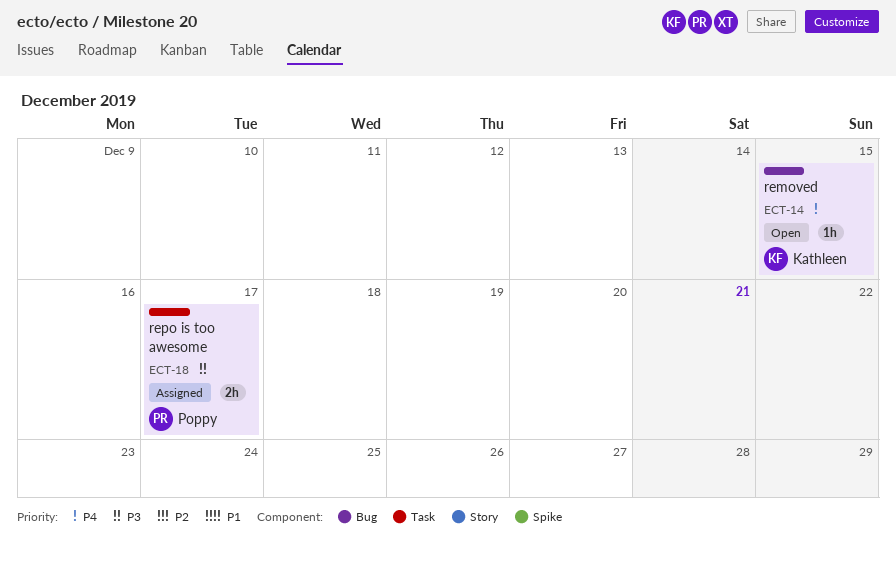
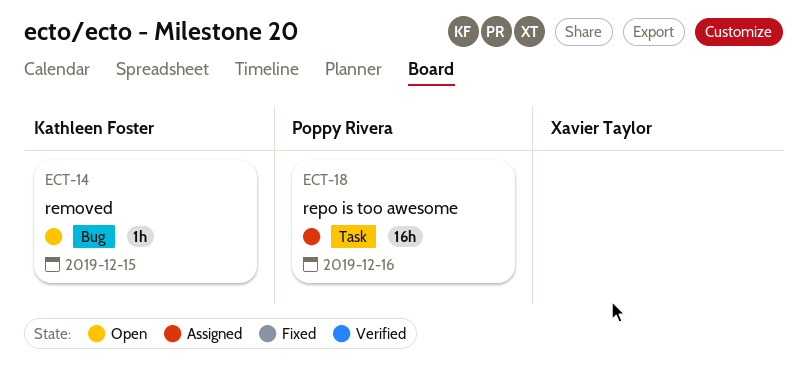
ECT-18, estimate: 2h -> 16h
ECT-18, due: Dec 17 -> Dec 16

